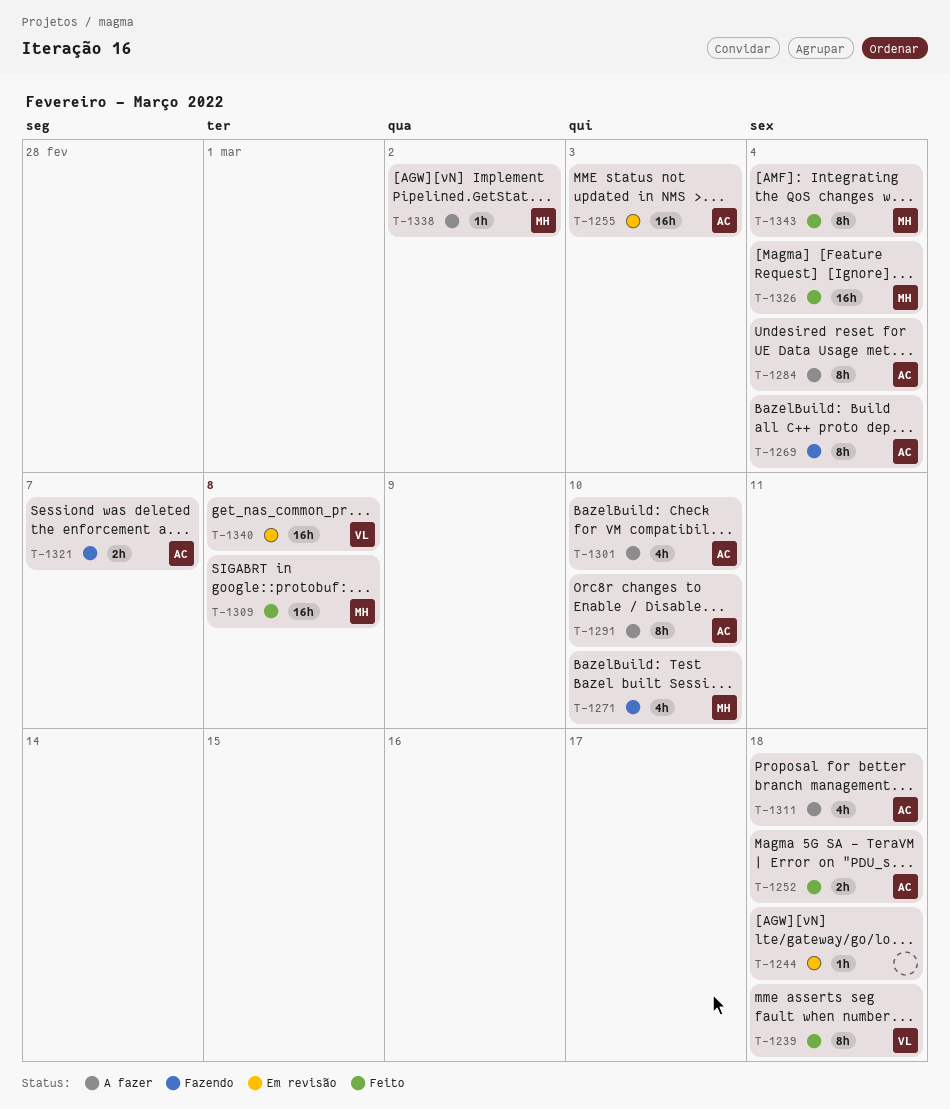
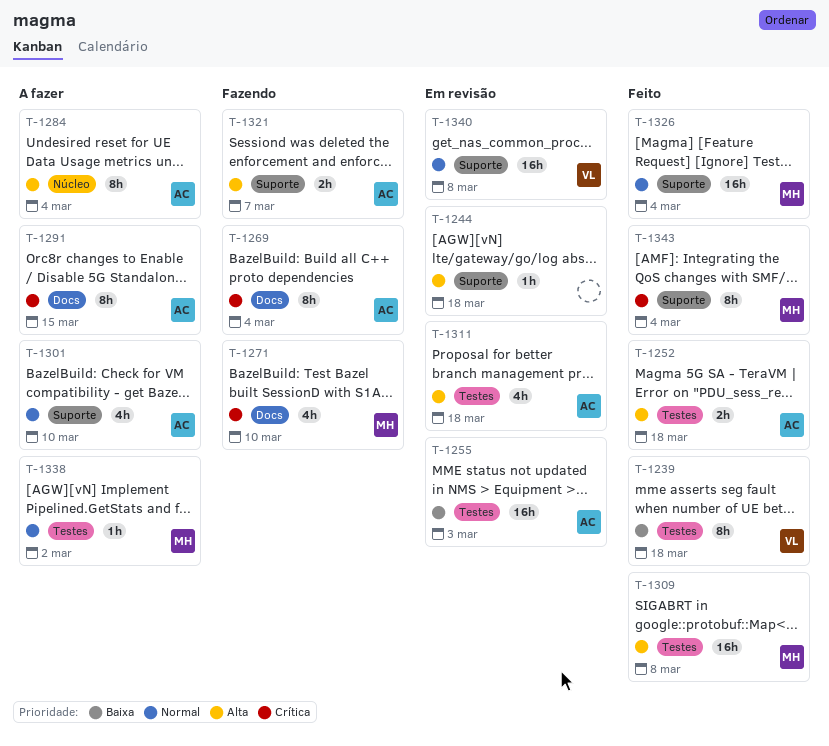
T-1291, due: Mar 10 -> Mar 15
T-1311, status: A fazer -> Em revisão

